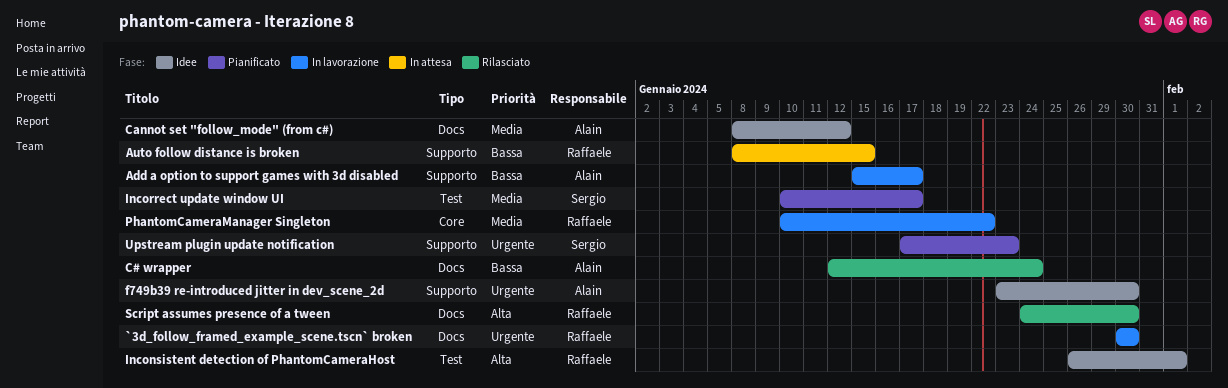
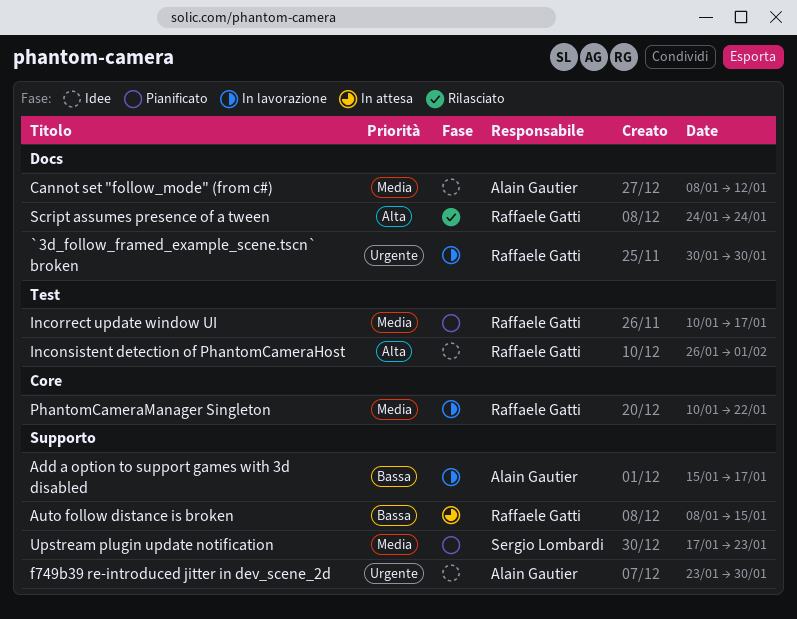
C# wrapper: present -> none
Incorrect update window UI, owner: Sergio Lombardi -> Raffaele Gatti
Script assumes presence of a tween, due: Jan 30 -> Jan 24
Upstream plugin update notification, priority: Urgente -> Media

